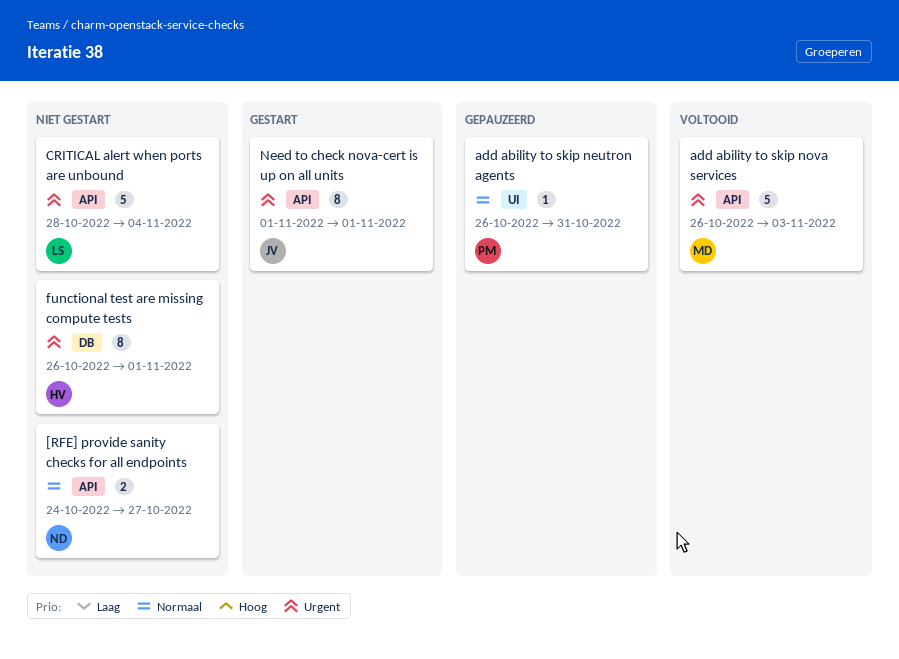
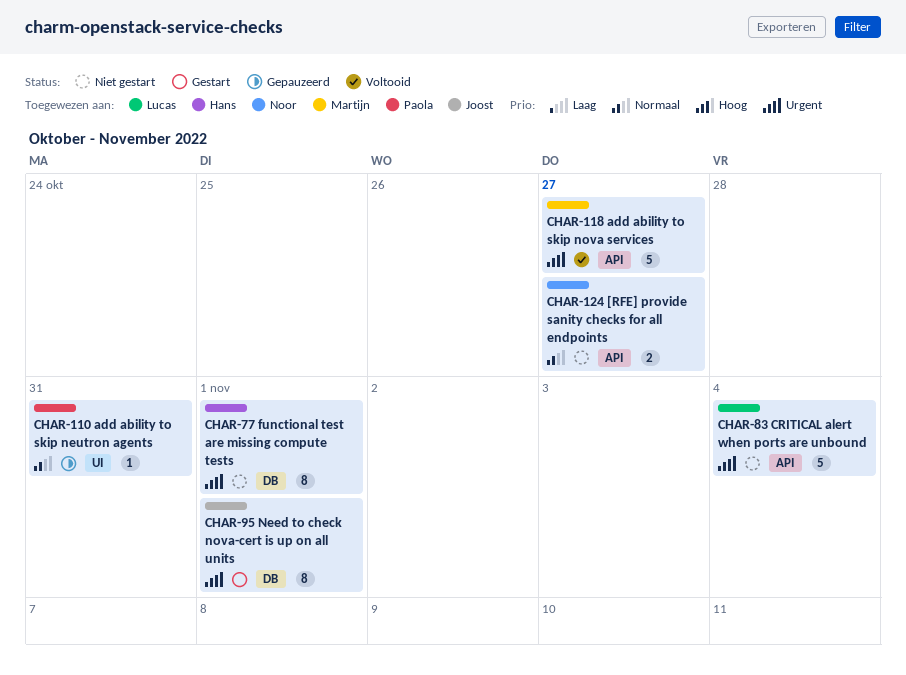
add ability to skip nova services, due: Nov 3 -> Oct 27
Need to check nova-cert is up on all units, label: API -> DB

